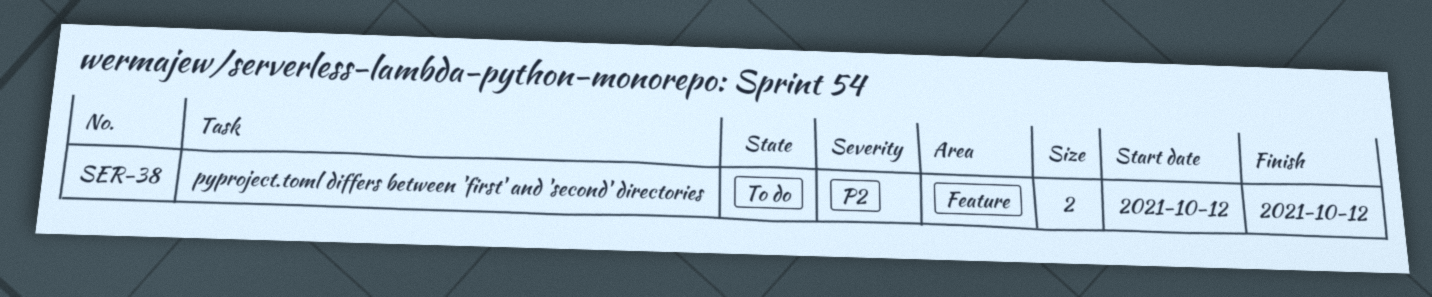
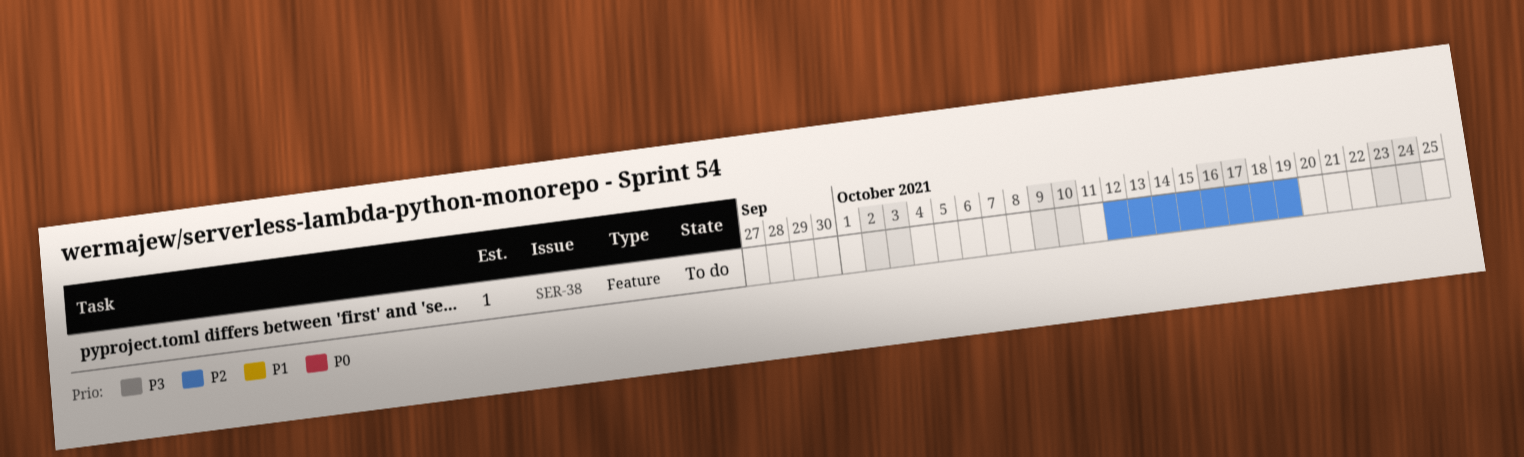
SER-38, estimate: 2 -> 1
SER-38, due: Oct 12 -> Oct 19

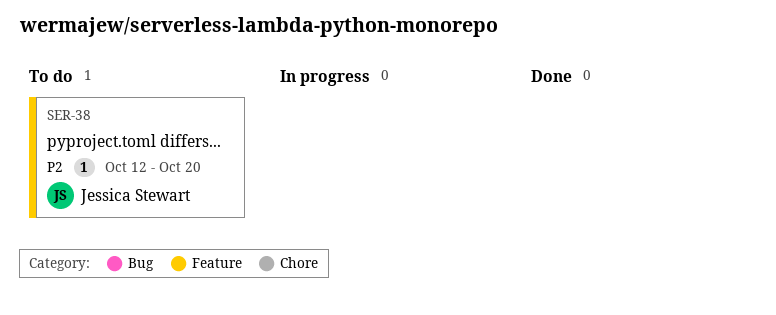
SER-38, due: Oct 19 -> Oct 20

